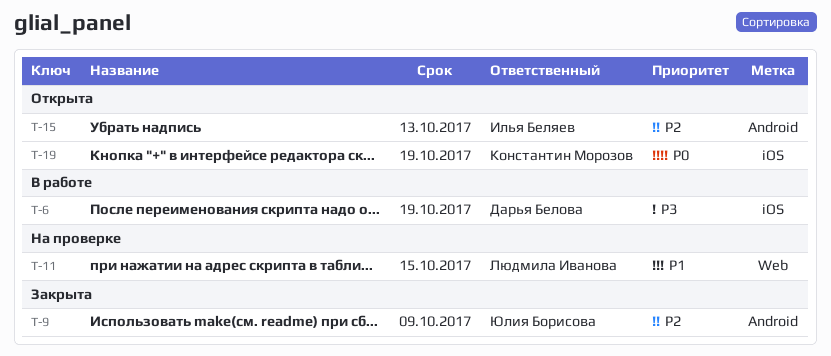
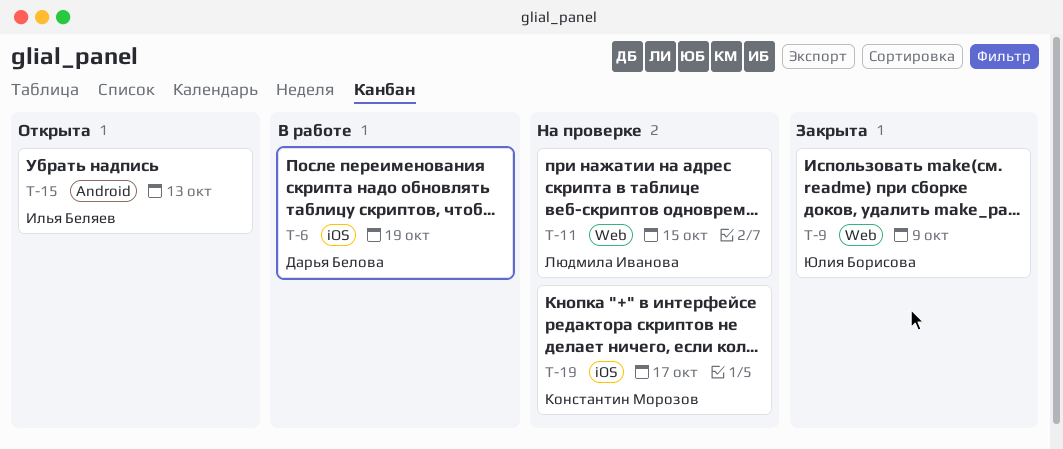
T-9, label: Android -> Web
T-19, status: Открыта -> На проверке
T-19, due: Oct 19 -> Oct 17

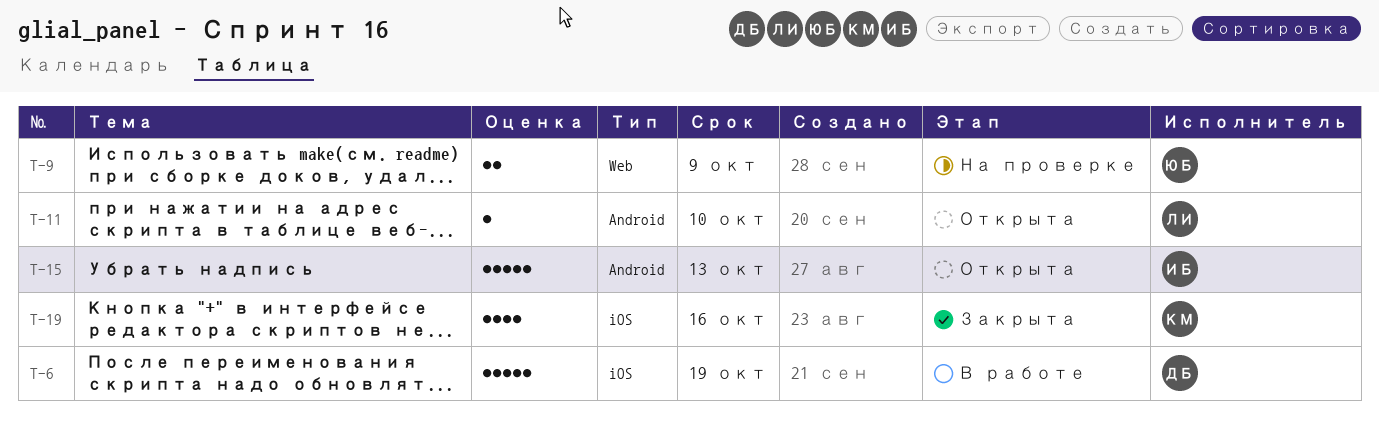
T-9, status: Закрыта -> На проверке
T-11, status: На проверке -> Открыта
T-11, label: Web -> Android
T-11, due: Oct 15 -> Oct 10
T-19, status: На проверке -> Закрыта
T-19, due: Oct 17 -> Oct 16

